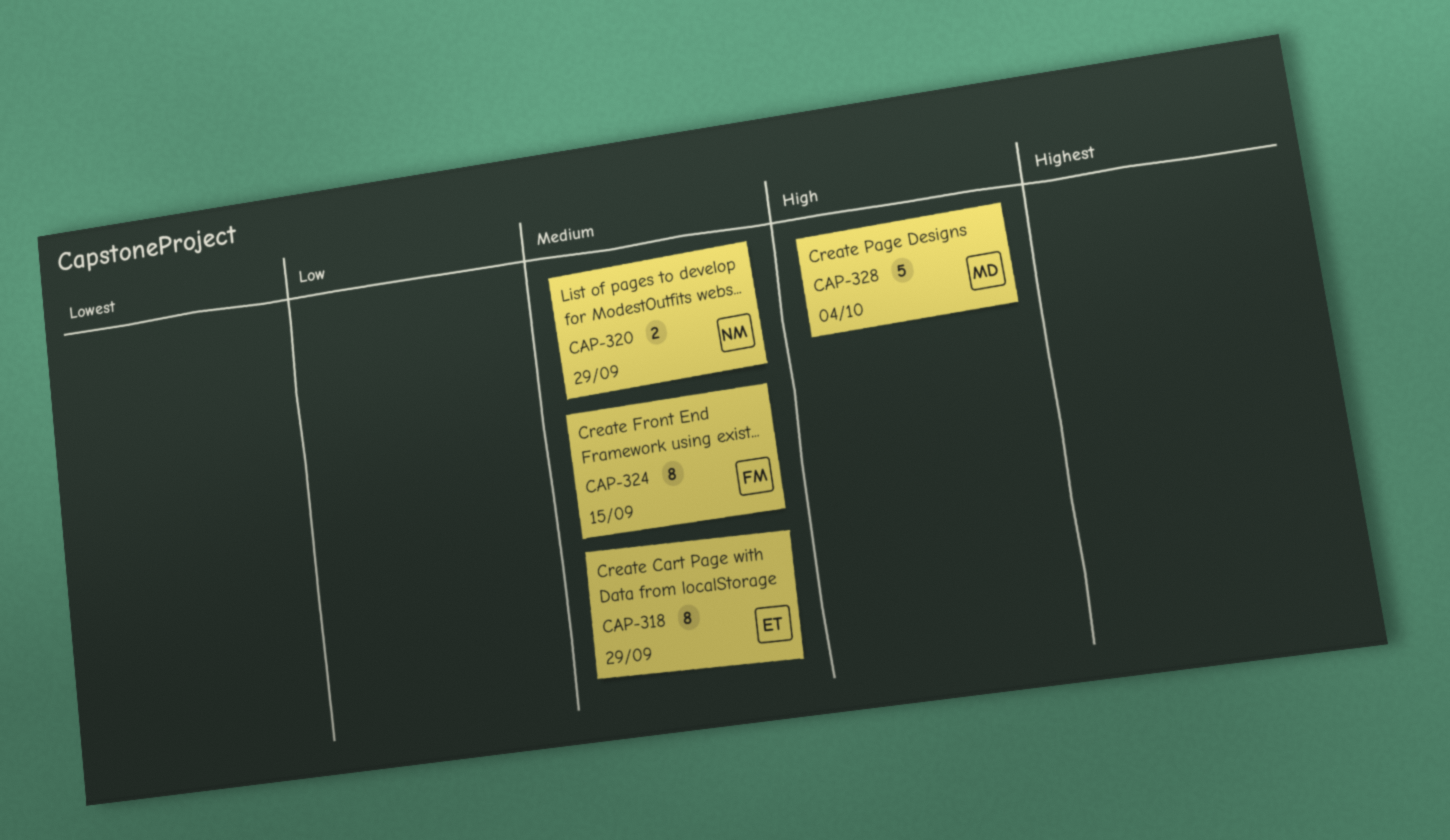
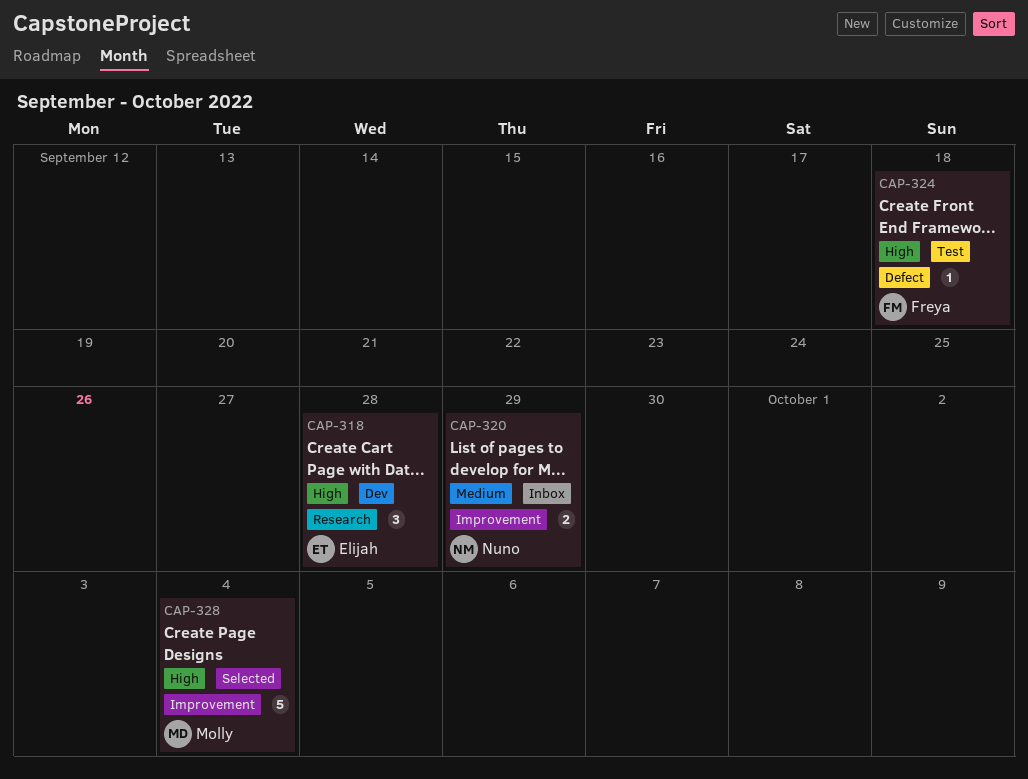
CAP-318, priority: Medium -> High
CAP-318, estimate: 8 -> 3
CAP-318, due: Sep 29 -> Sep 28
CAP-324, priority: Medium -> High
CAP-324, estimate: 8 -> 1
CAP-324, due: Sep 15 -> Sep 18

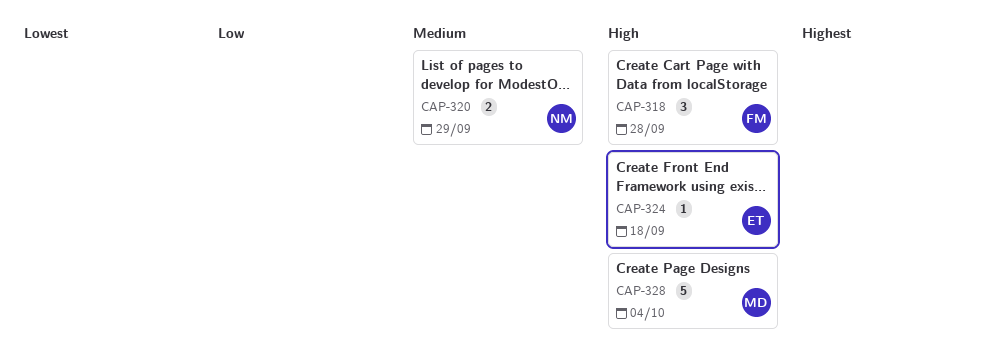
CAP-318, owner: Elijah -> Freya
CAP-324, owner: Freya -> Elijah

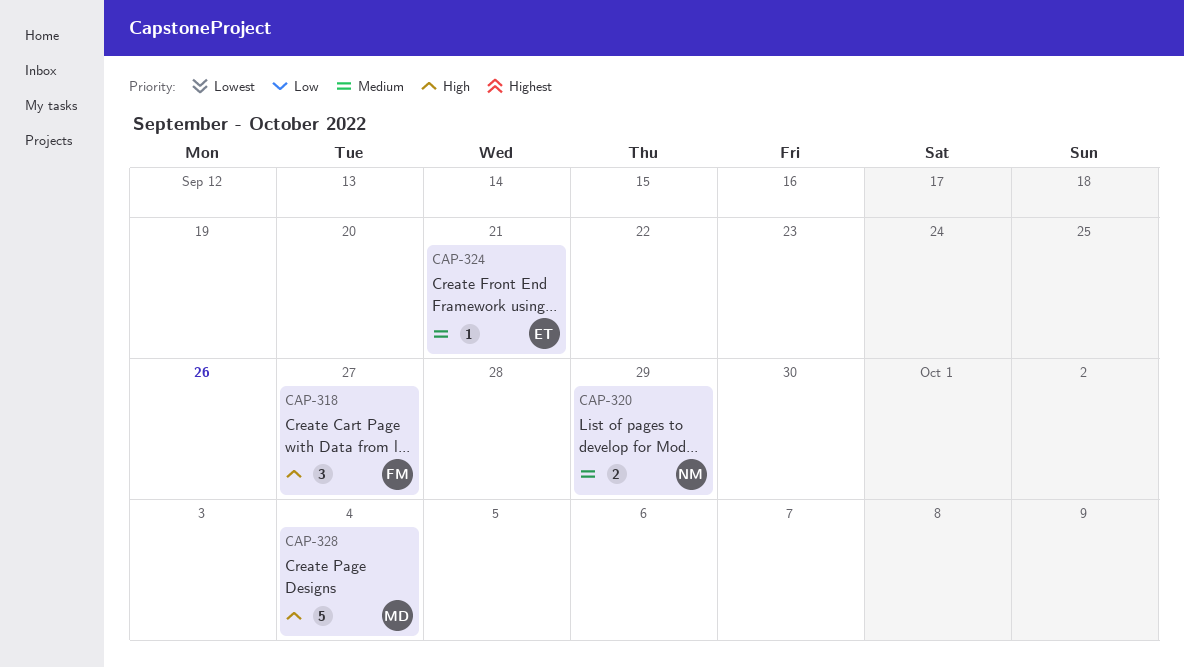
CAP-318, due: Sep 28 -> Sep 27
CAP-324, priority: High -> Medium
CAP-324, due: Sep 18 -> Sep 21

